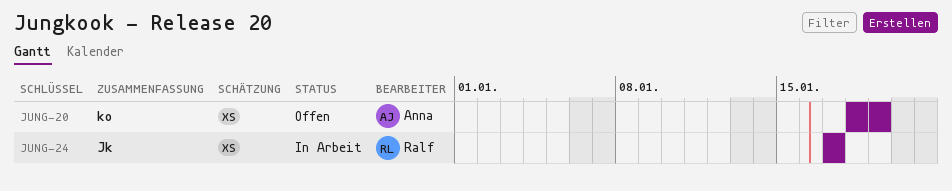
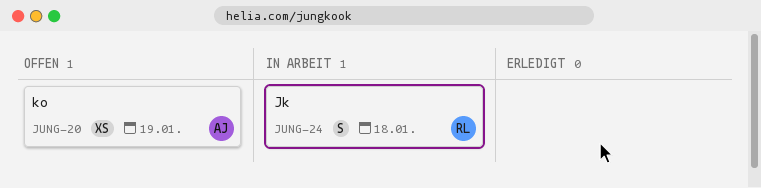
JUNG-24, estimate: XS -> S
JUNG-24, due: Jan 17 -> Jan 18

